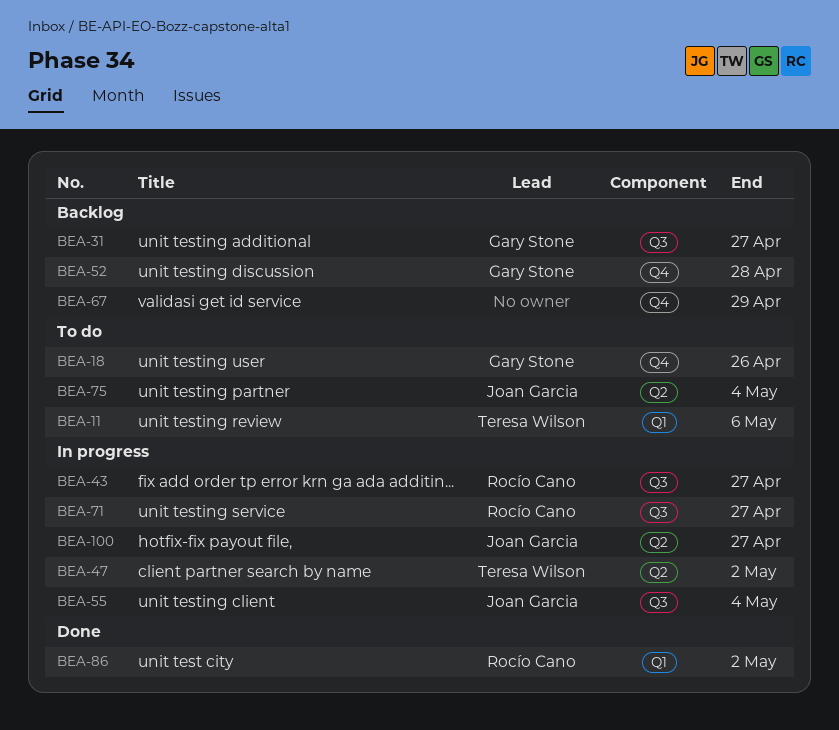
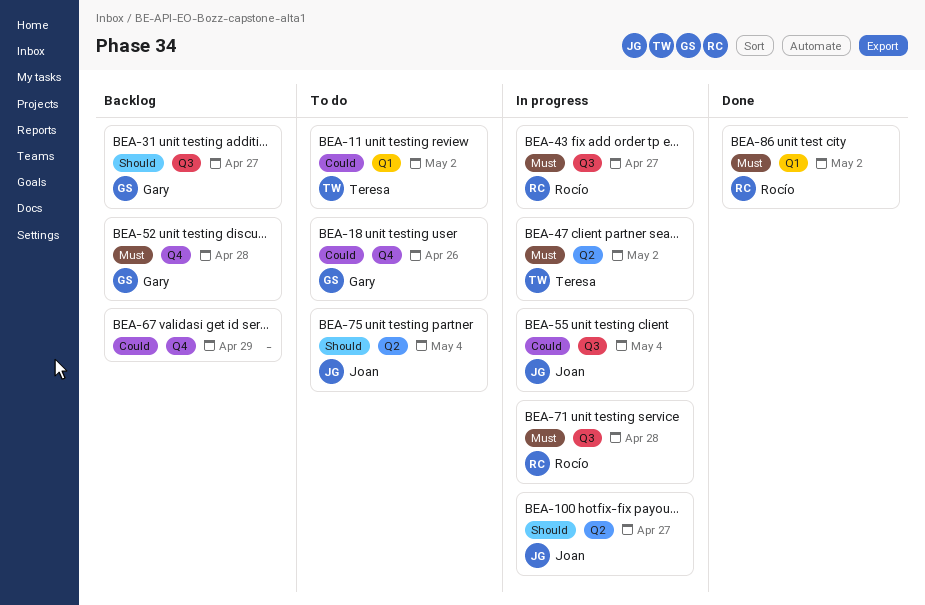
BEA-11, due: May 6 -> May 2
BEA-71, due: Apr 27 -> Apr 28

